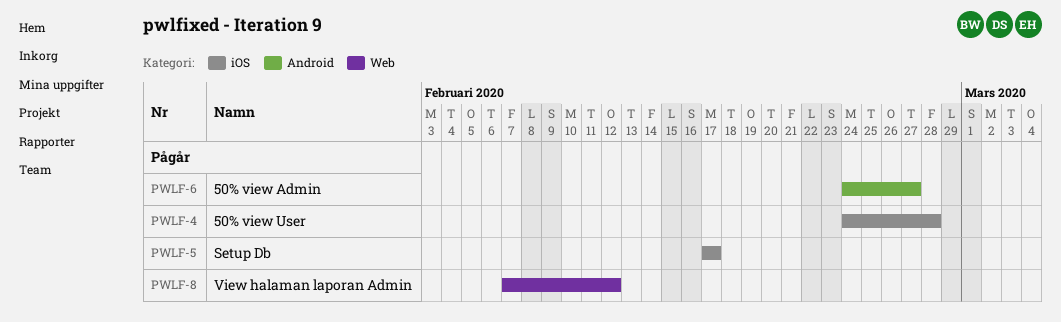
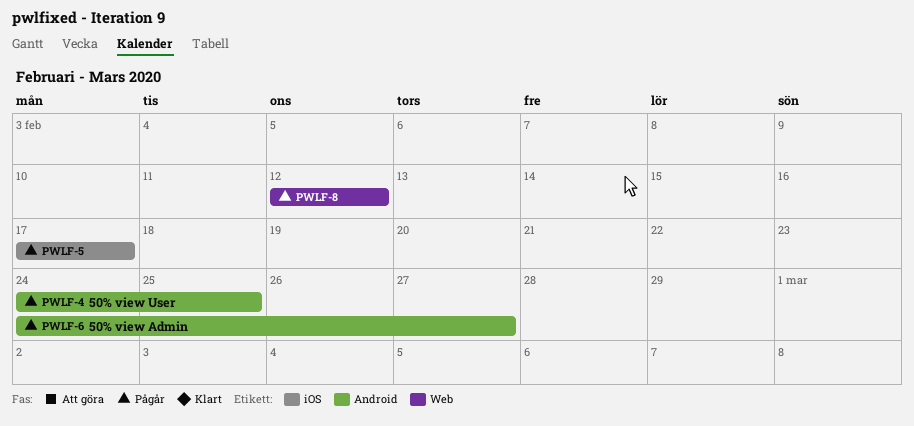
PWLF-4, label: iOS -> Android
PWLF-4, due: Feb 28 -> Feb 25
PWLF-8, start: Feb 7 -> Feb 12

